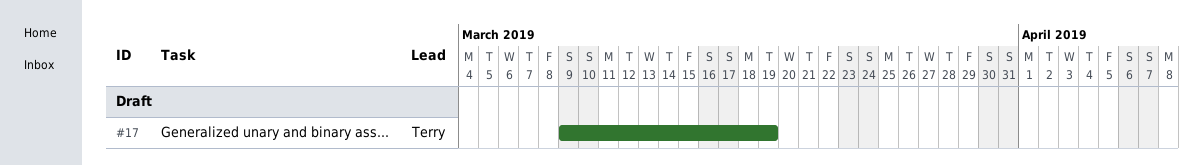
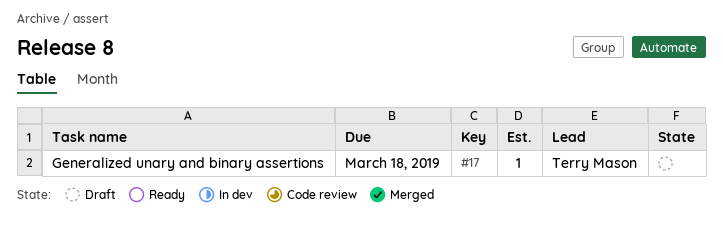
#17, due: Mar 19 -> Mar 18

